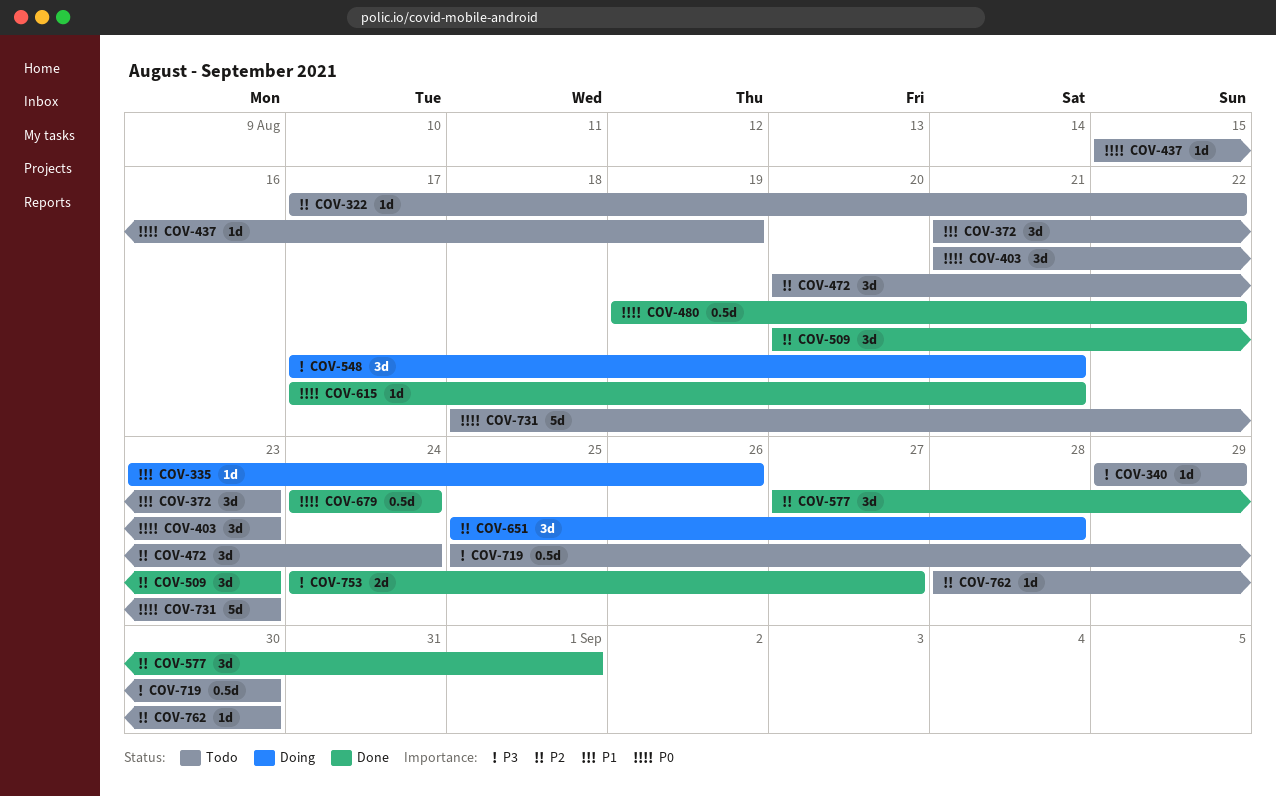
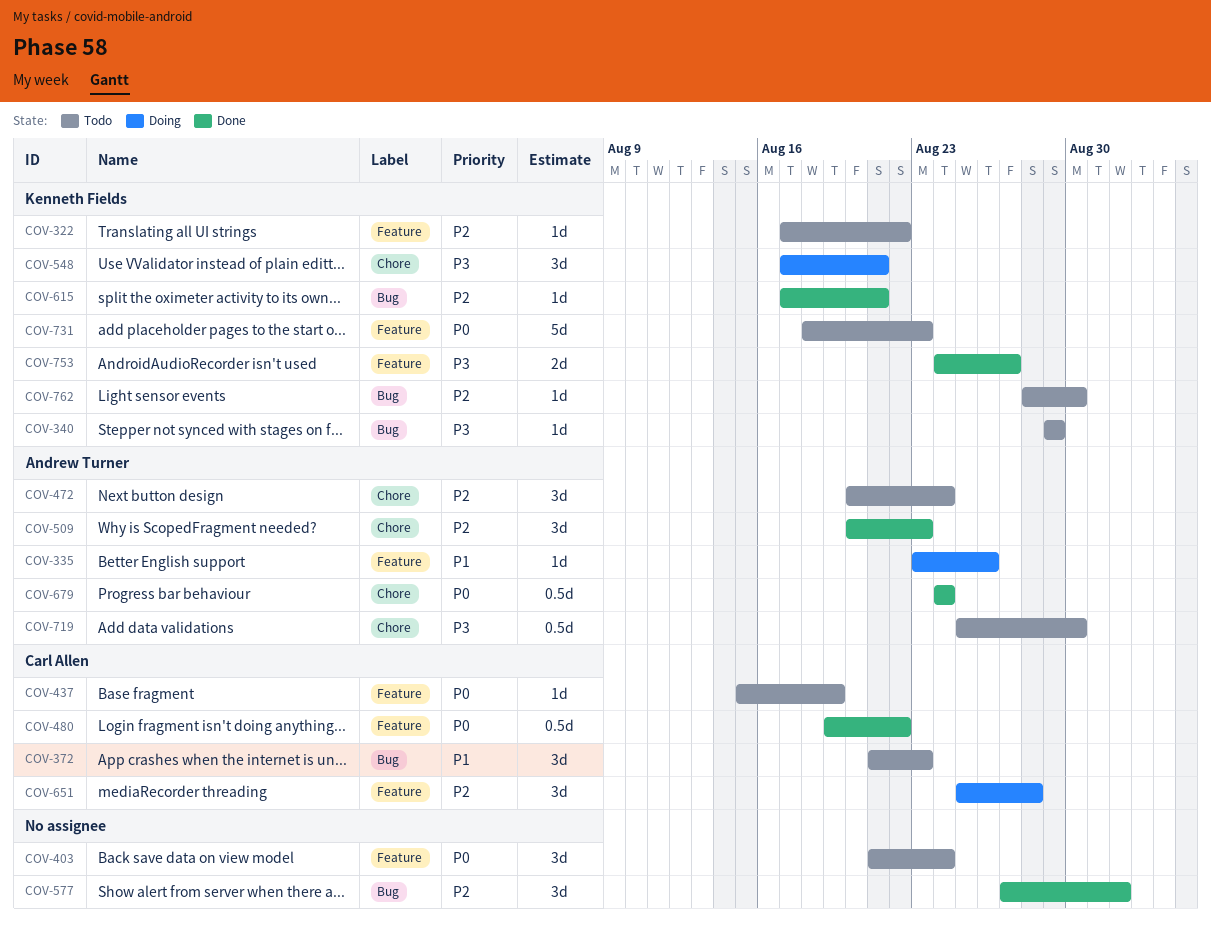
COV-403, due: Aug 23 -> Aug 24
COV-615, priority: P0 -> P2

